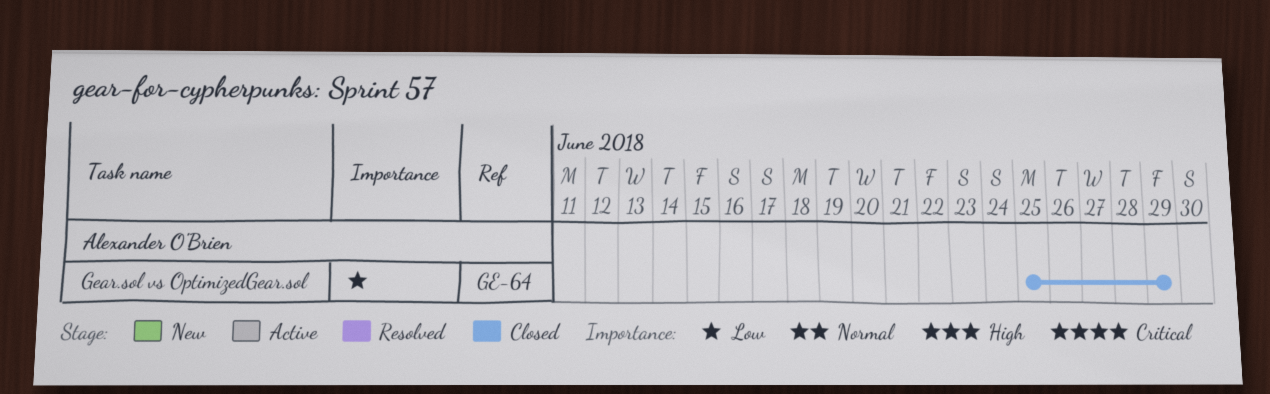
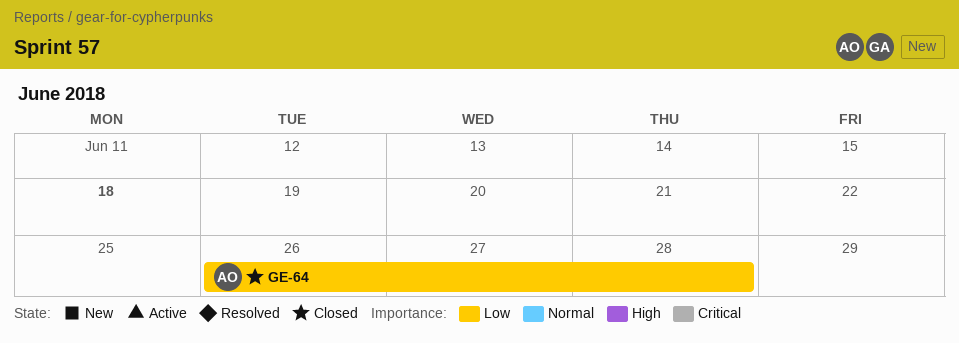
GE-64, start: Jun 25 -> Jun 26
GE-64, due: Jun 29 -> Jun 28

